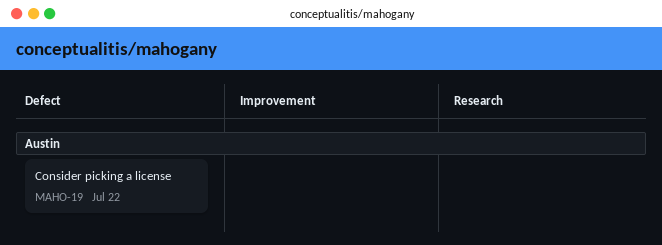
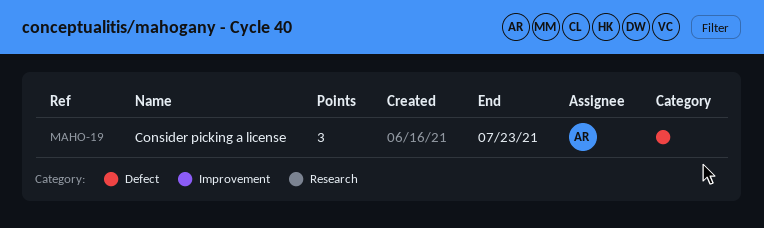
MAHO-19, due: Jul 22 -> Jul 23

